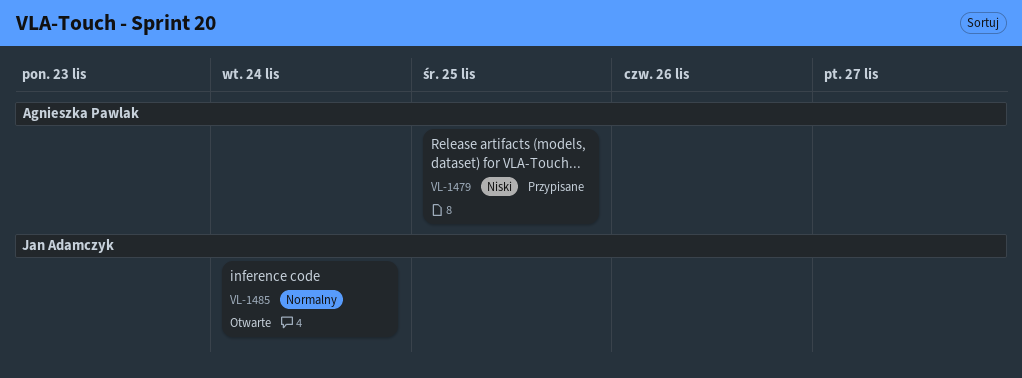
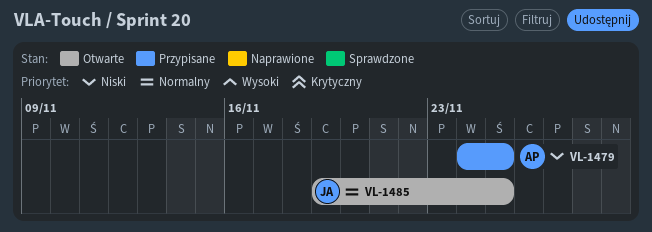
VL-1485, due: Nov 24 -> Nov 25

